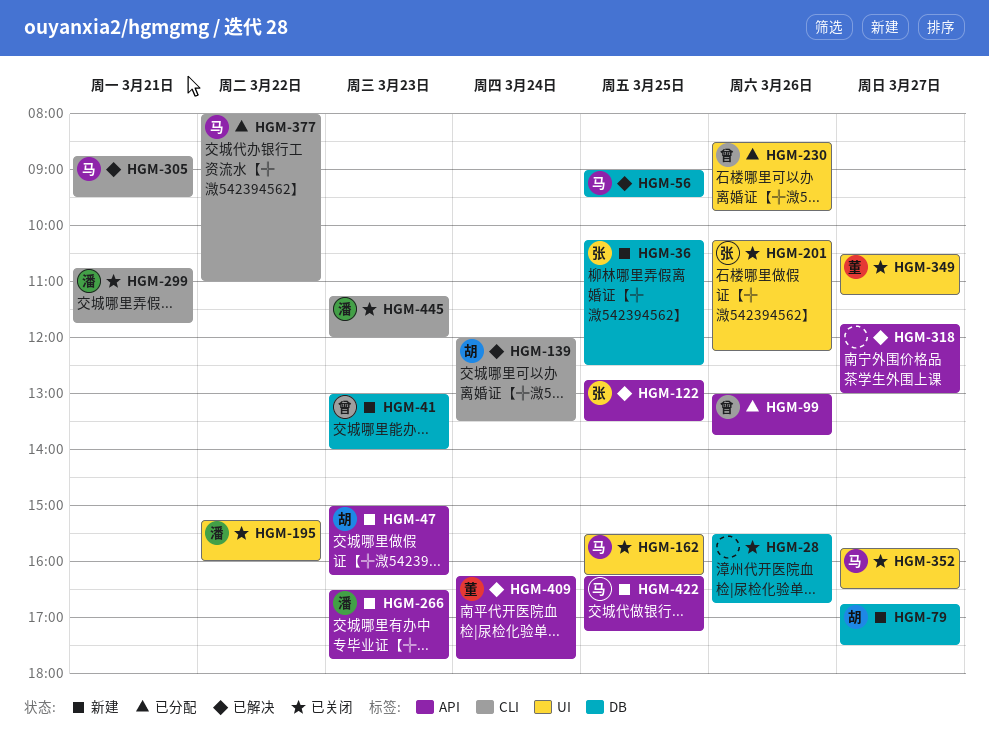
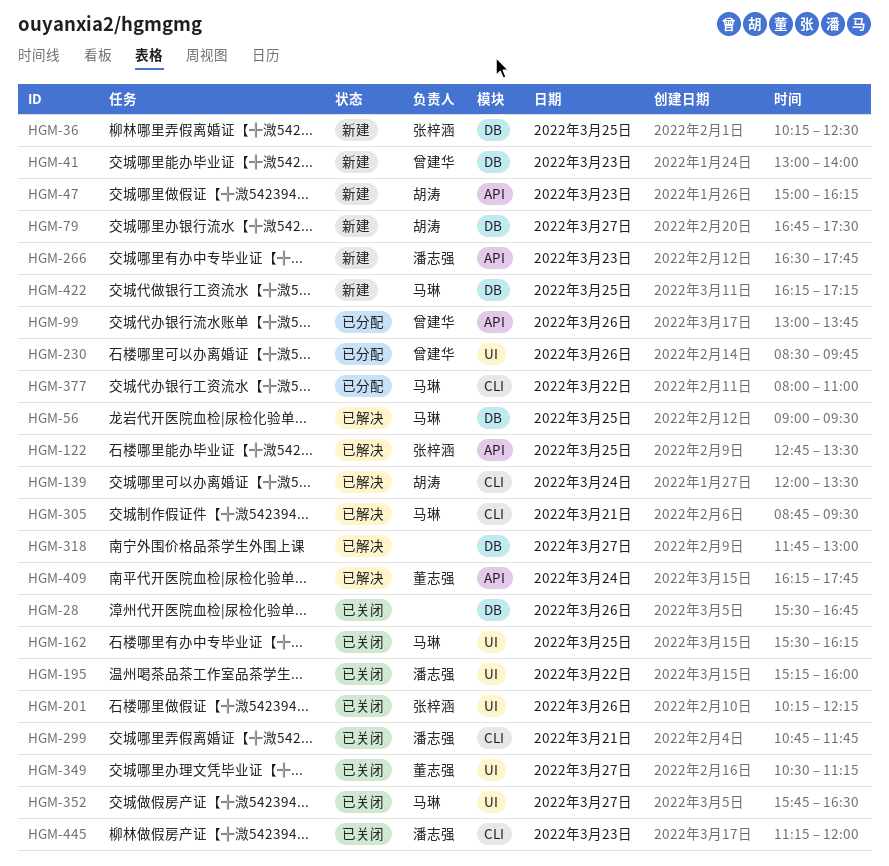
HGM-318, label: API -> DB
HGM-422, label: API -> DB

